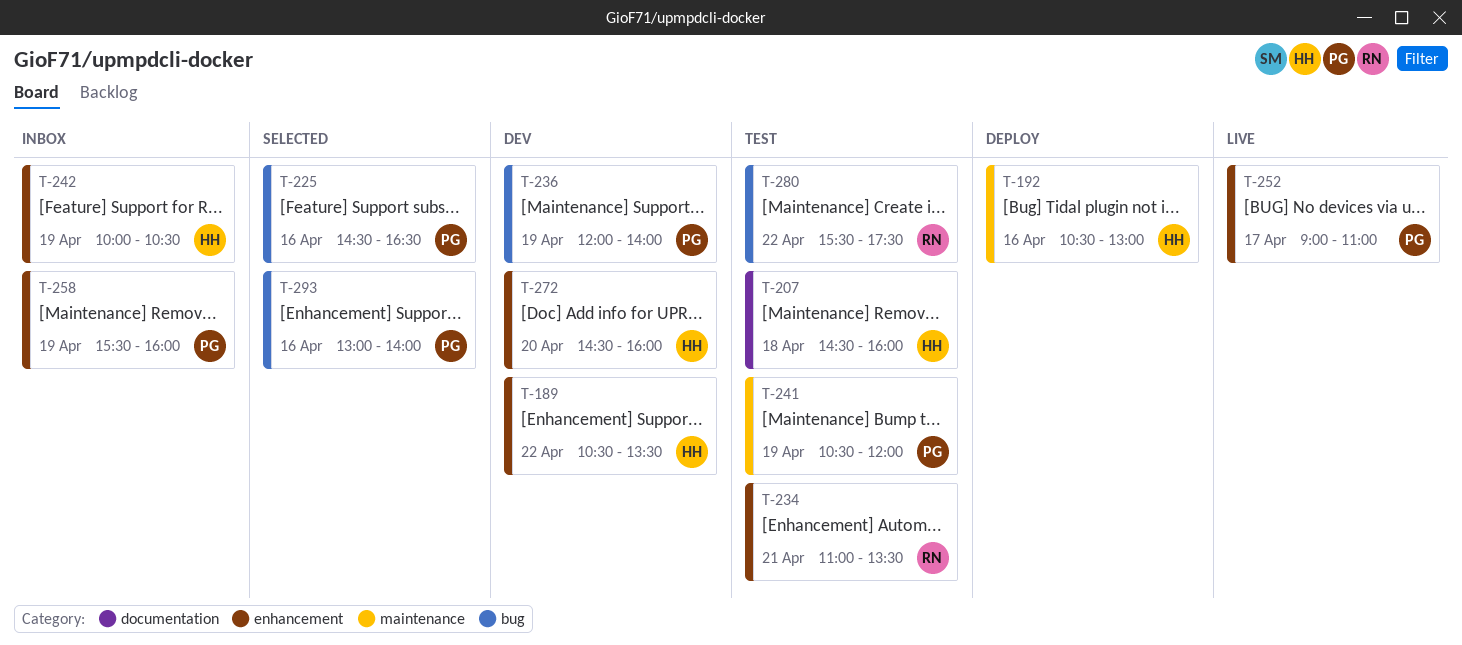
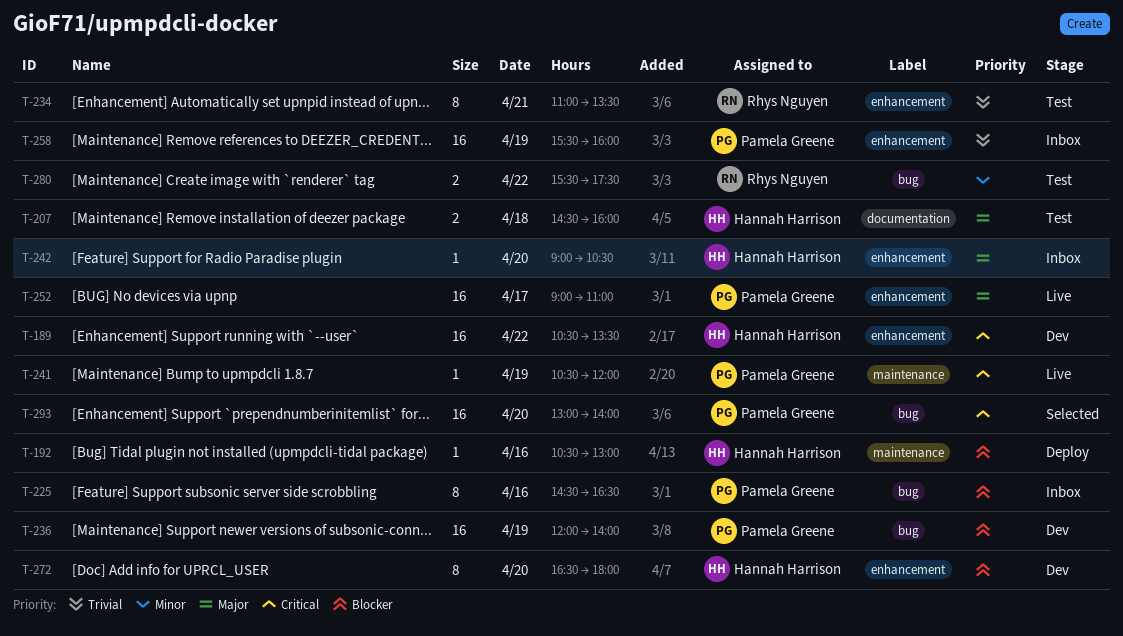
T-225, status: Selected -> Inbox
T-241, status: Test -> Live
T-242, day: Apr 19 -> Apr 20
T-242, begins: 10:00 -> 09:00
T-272, begins: 14:30 -> 16:30
T-272, ends: 16:00 -> 18:00
T-293, day: Apr 16 -> Apr 20

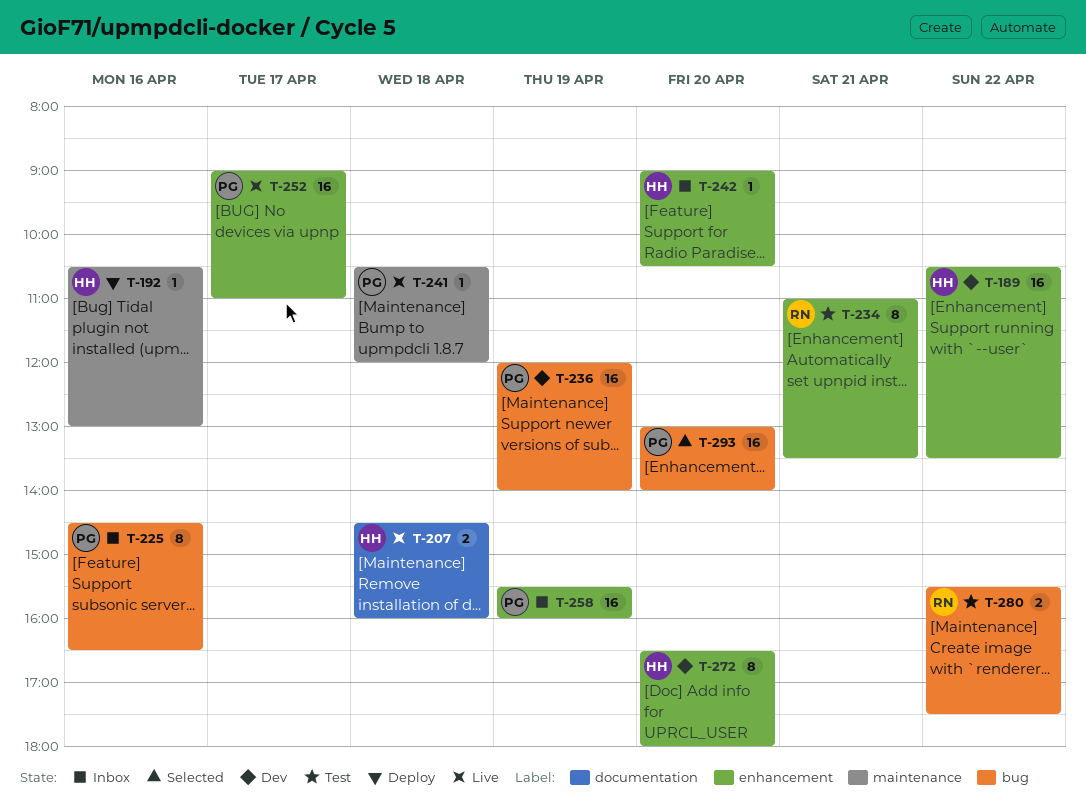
T-207, status: Test -> Live
T-241, day: Apr 19 -> Apr 18

